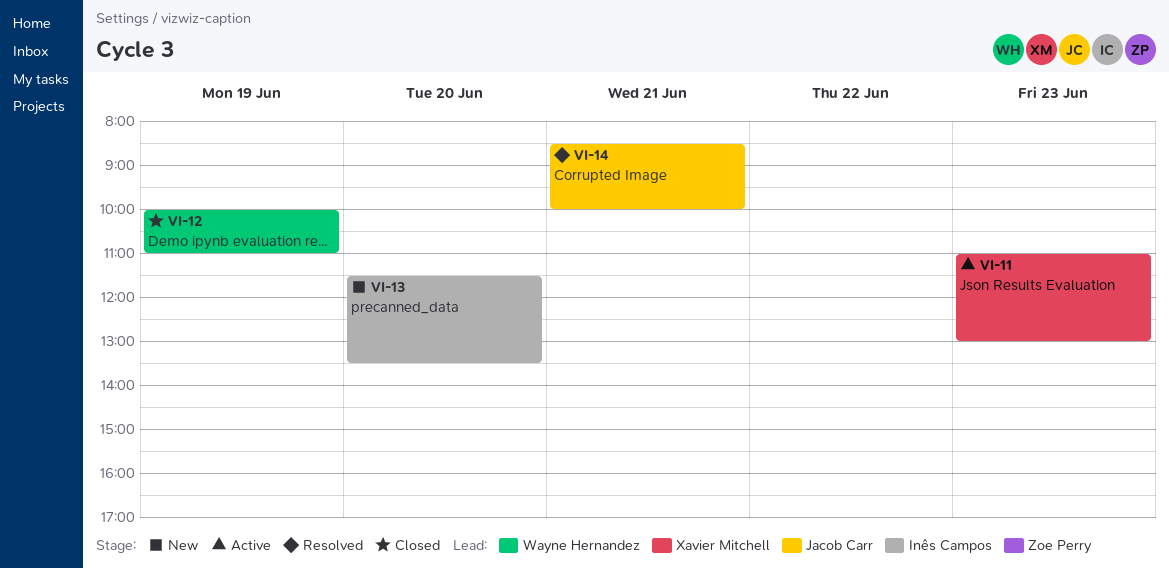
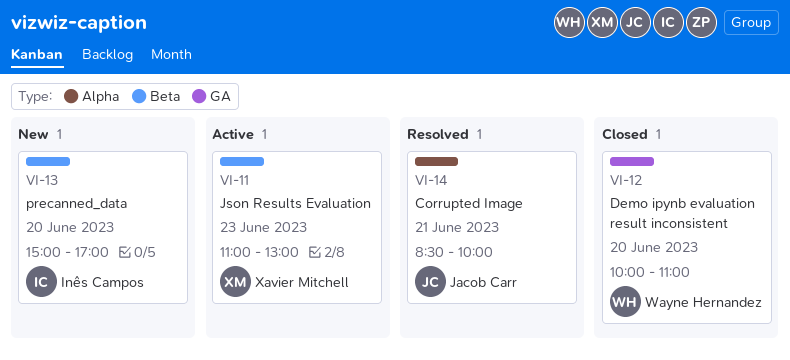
VI-12, day: Jun 19 -> Jun 20
VI-13, begins: 11:30 -> 15:00
VI-13, ends: 13:30 -> 17:00

